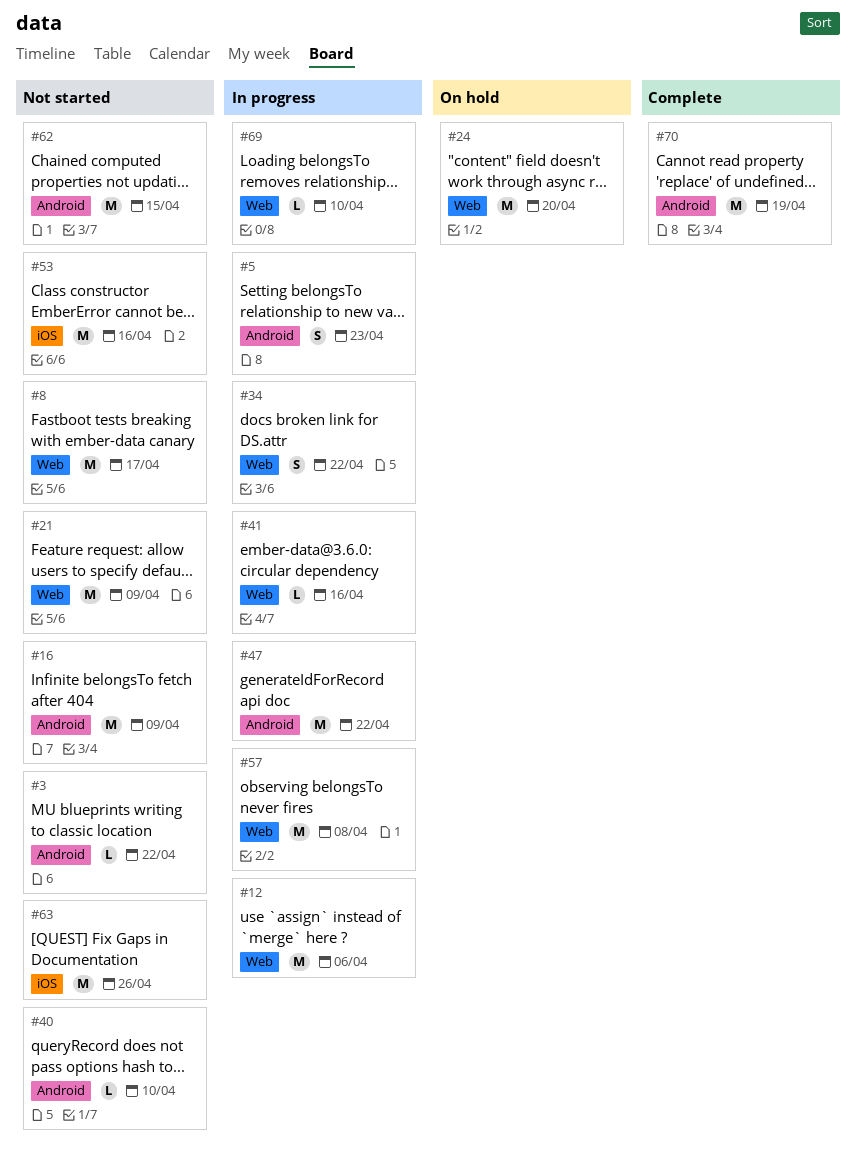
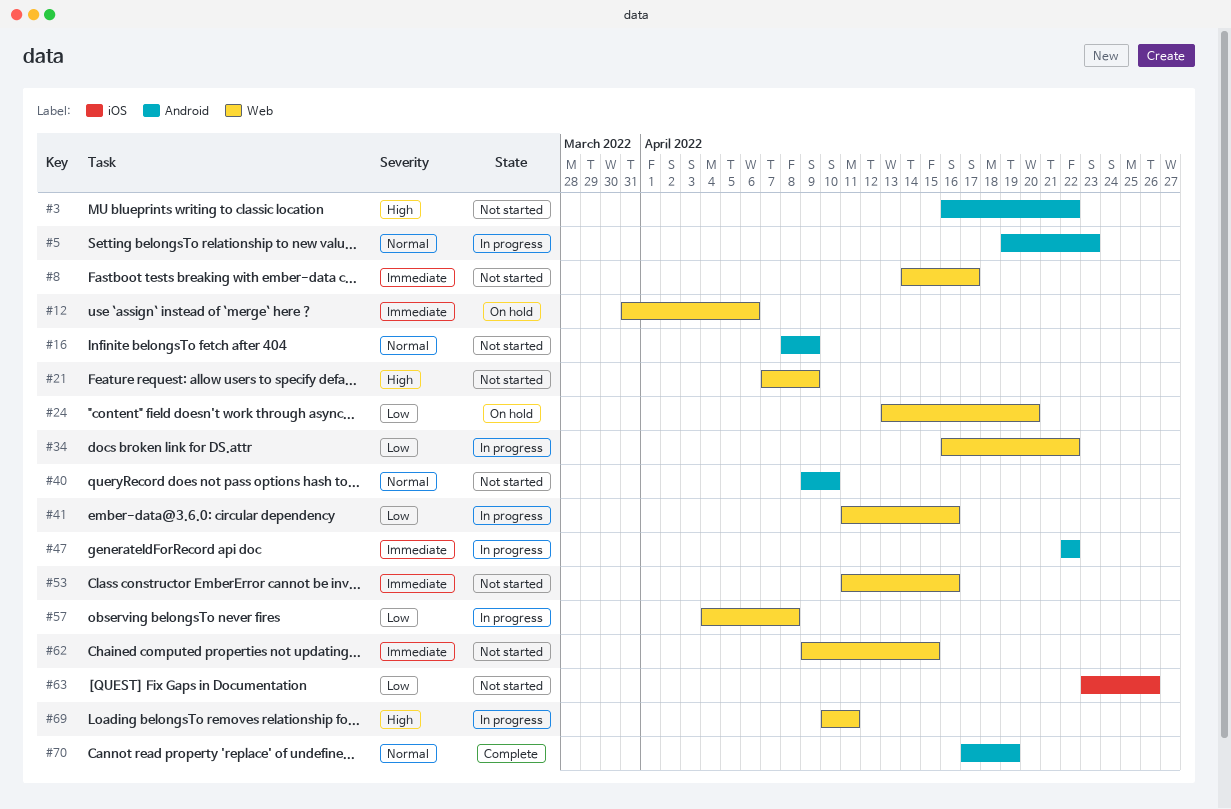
#12, status: In progress -> On hold
#53, label: iOS -> Web
#62, label: Android -> Web
#69, due: Apr 10 -> Apr 11

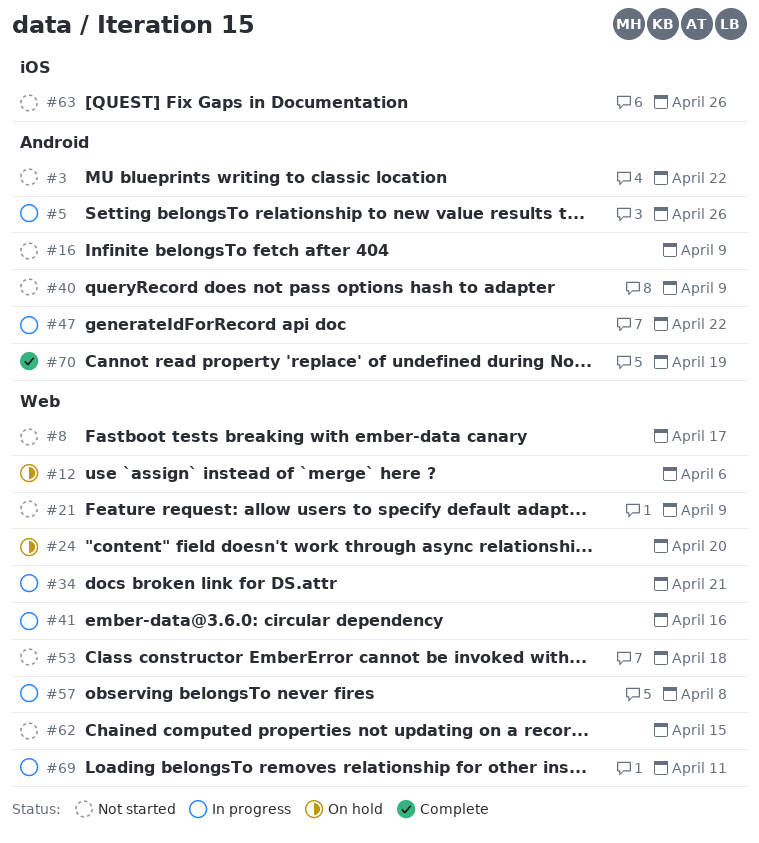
#5, due: Apr 23 -> Apr 26
#34, due: Apr 22 -> Apr 21
#40, due: Apr 10 -> Apr 9
#53, due: Apr 16 -> Apr 18

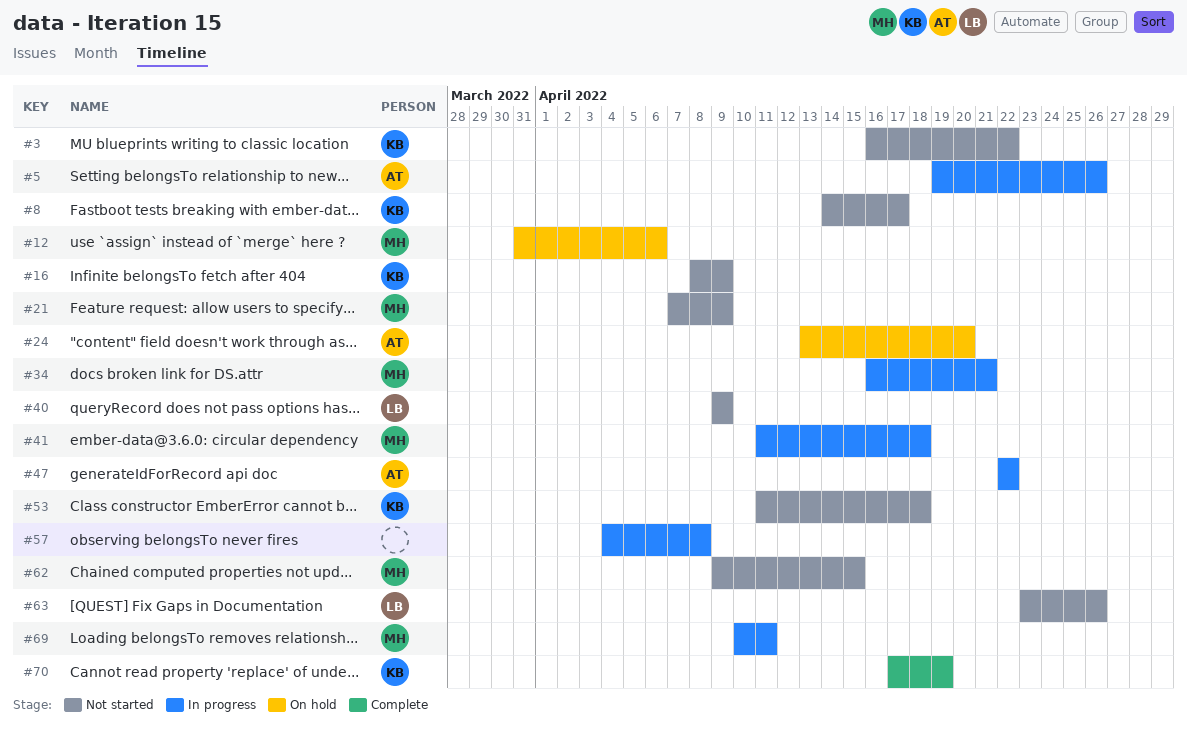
#41, due: Apr 16 -> Apr 18

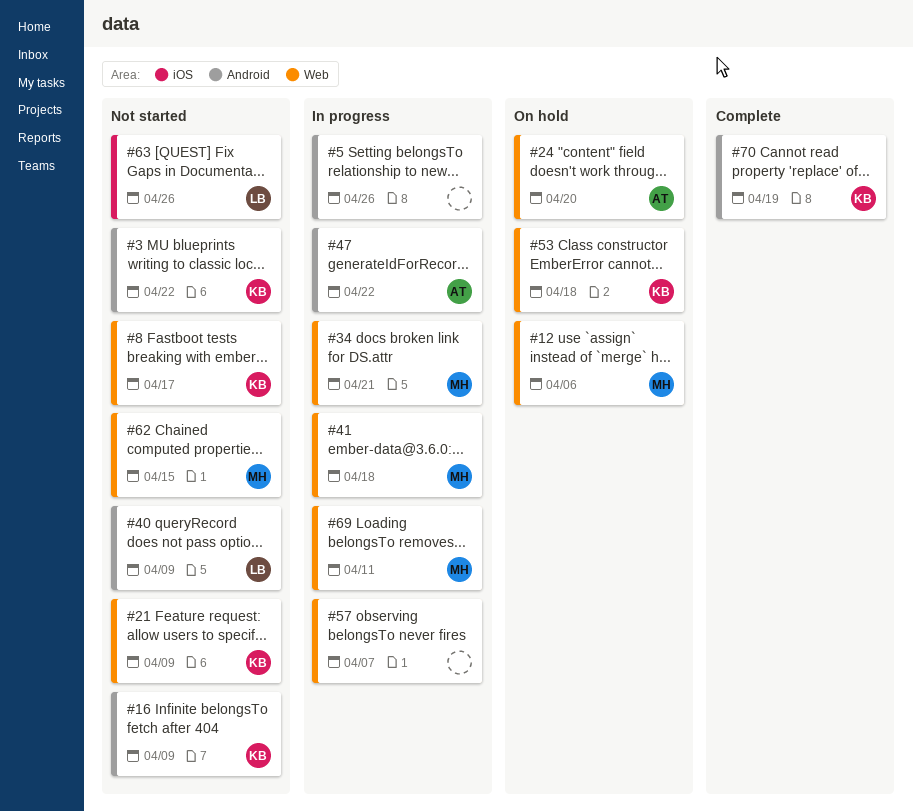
#5, owner: AT -> none
#21, owner: MH -> KB
#53, status: Not started -> On hold
#57, due: Apr 8 -> Apr 7

